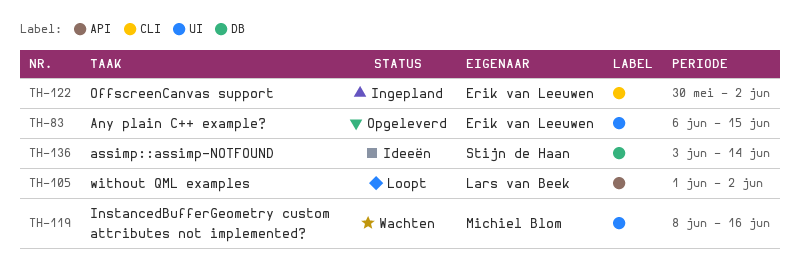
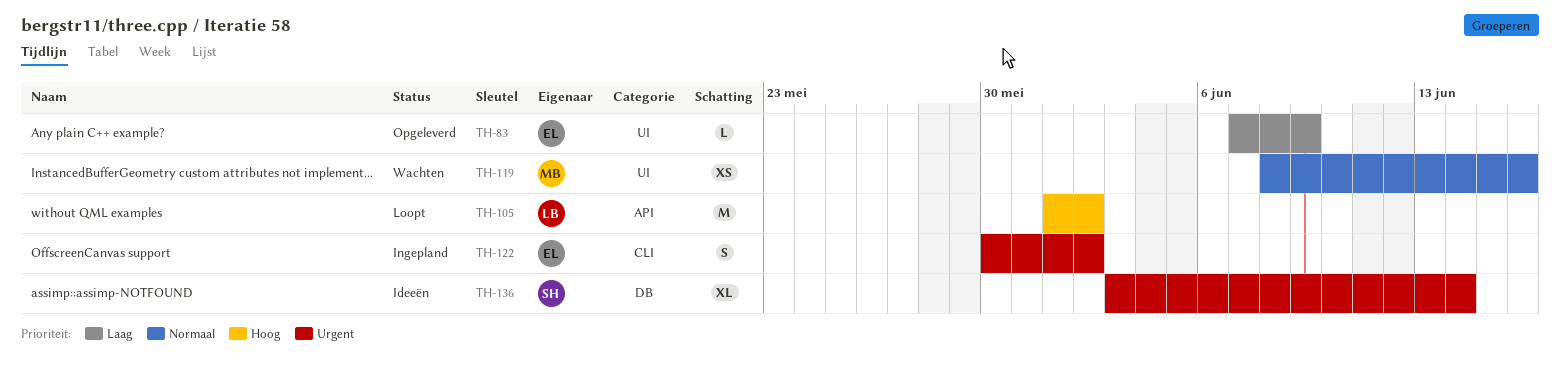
TH-83, start: Jun 6 -> Jun 7
TH-83, due: Jun 15 -> Jun 9

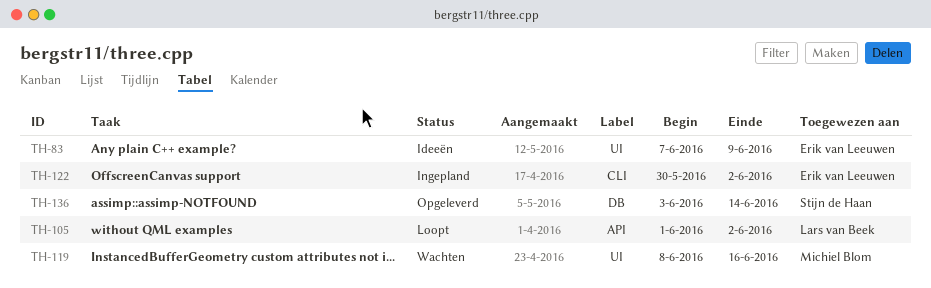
TH-83, status: Opgeleverd -> Ideeën
TH-136, status: Ideeën -> Opgeleverd

